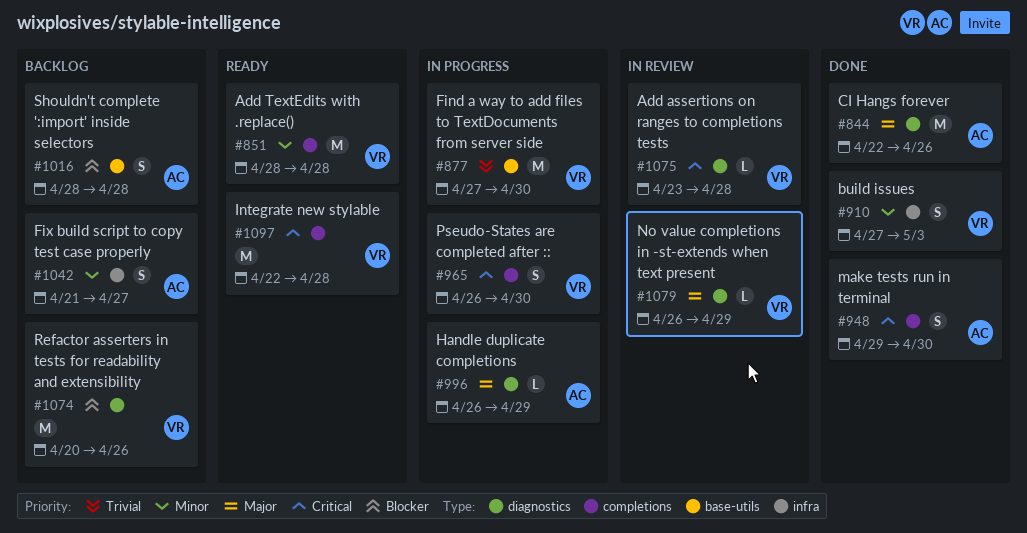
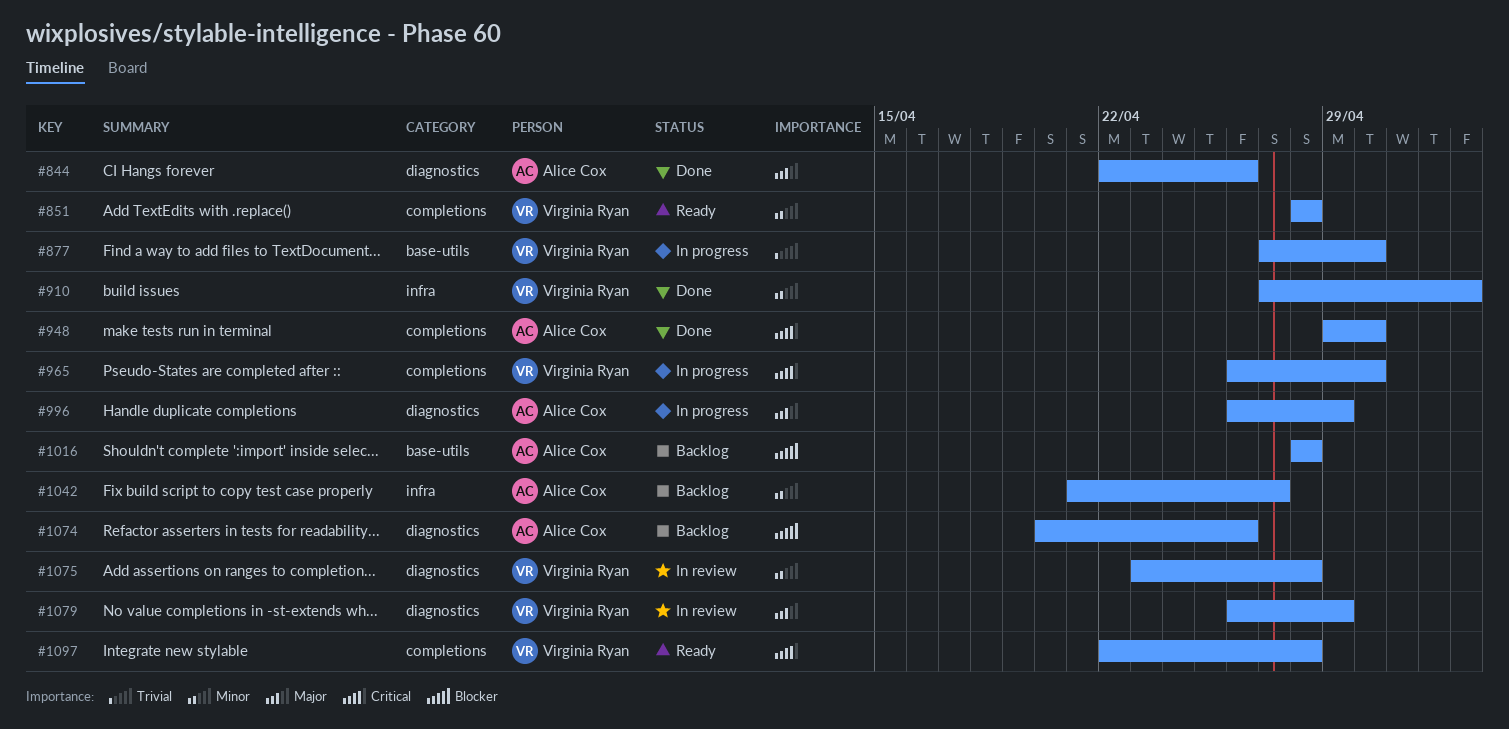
#1074, owner: Virginia Ryan -> Alice Cox
#1075, priority: Critical -> Minor

